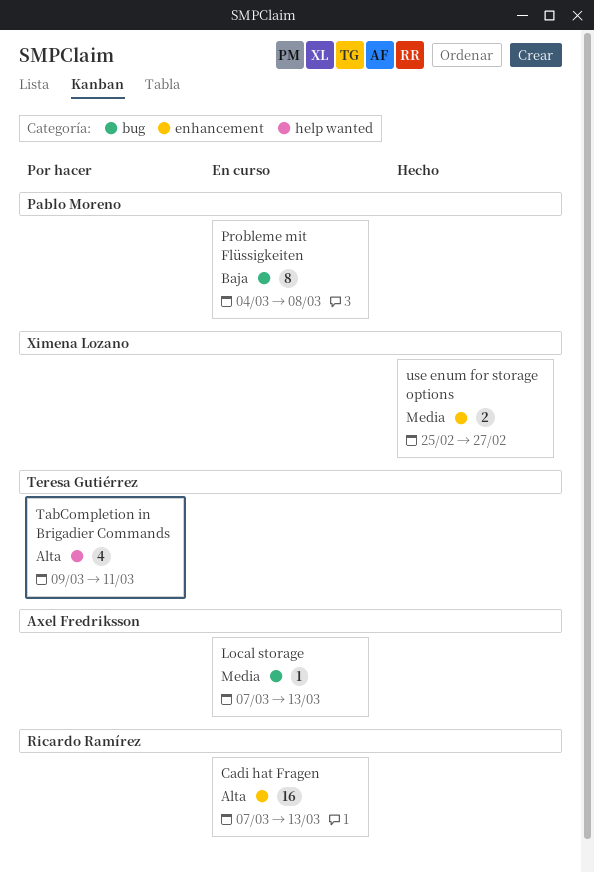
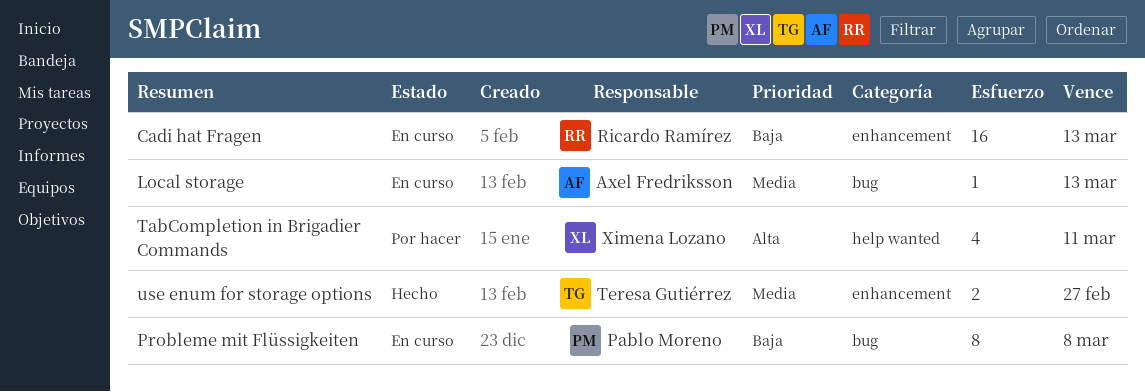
Cadi hat Fragen, priority: Alta -> Baja
TabCompletion in Brigadier Commands, owner: Teresa Gutiérrez -> Ximena Lozano
use enum for storage options, owner: Ximena Lozano -> Teresa Gutiérrez

